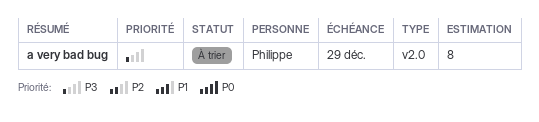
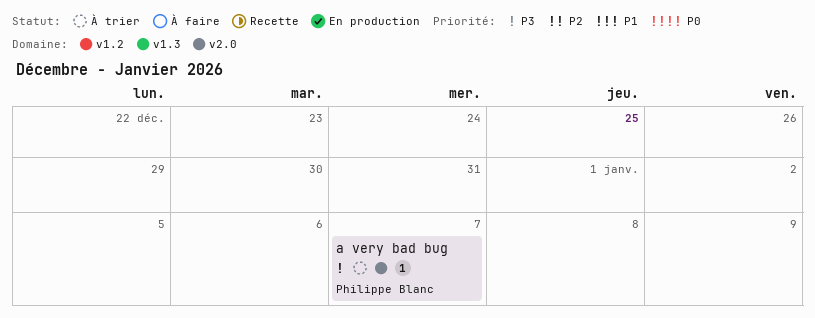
a very bad bug, estimate: 8 -> 1
a very bad bug, due: Dec 29 -> Jan 7

